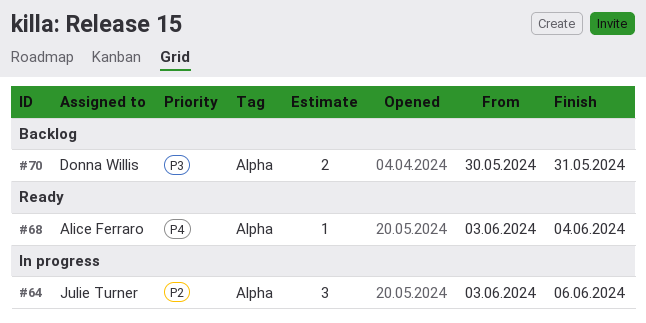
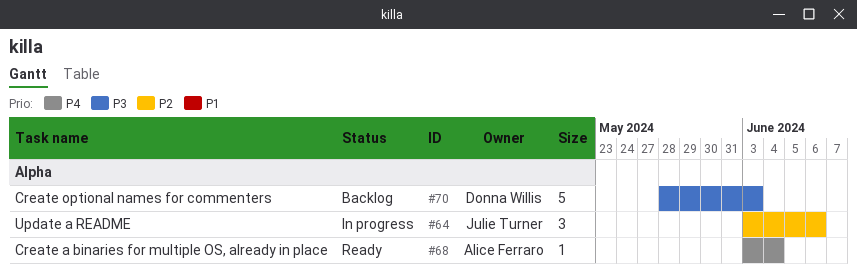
#70, estimate: 2 -> 5
#70, start: May 30 -> May 28
#70, due: May 31 -> Jun 3

